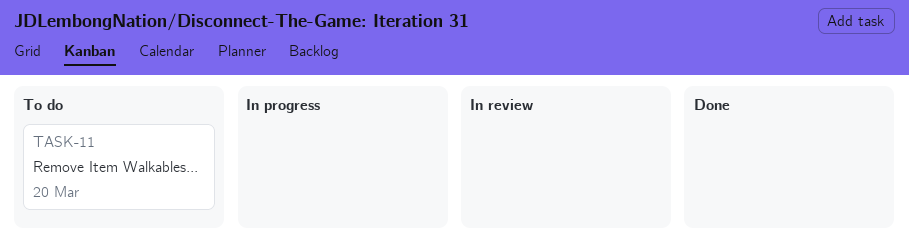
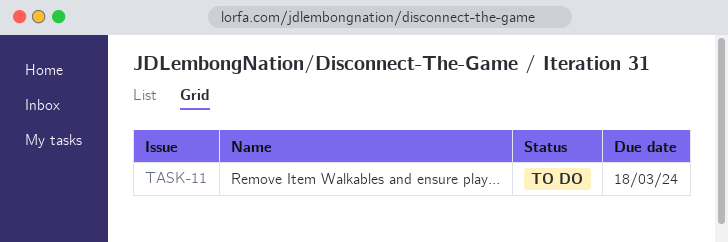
TASK-11, due: Mar 20 -> Mar 18

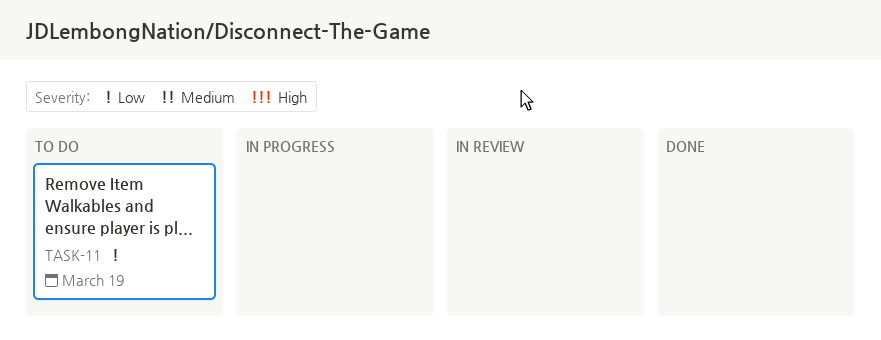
TASK-11, due: Mar 18 -> Mar 19

